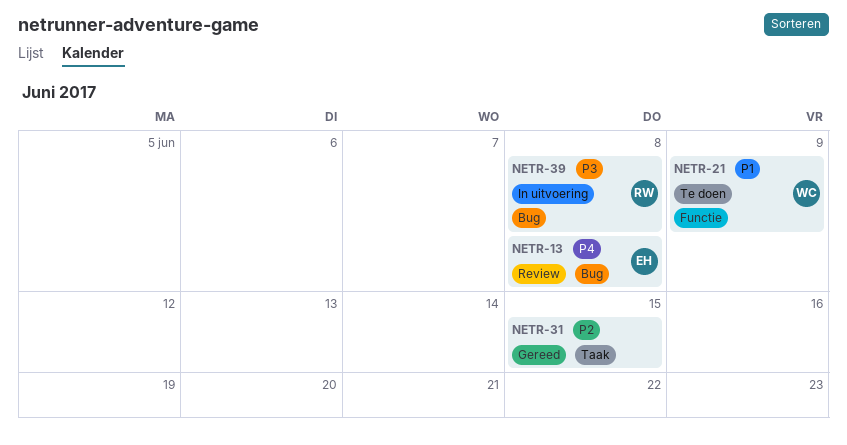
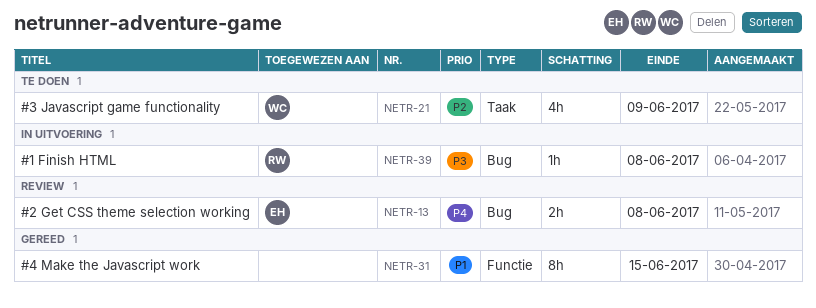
NETR-21, priority: P1 -> P2
NETR-21, label: Functie -> Taak
NETR-31, priority: P2 -> P1
NETR-31, label: Taak -> Functie

